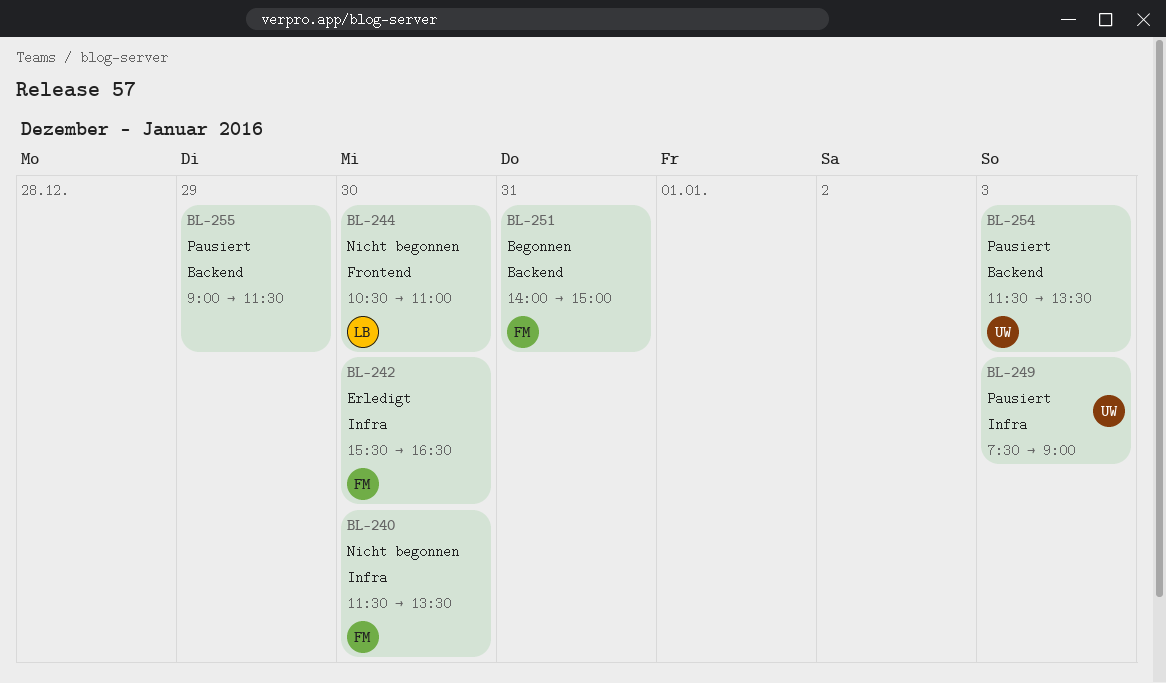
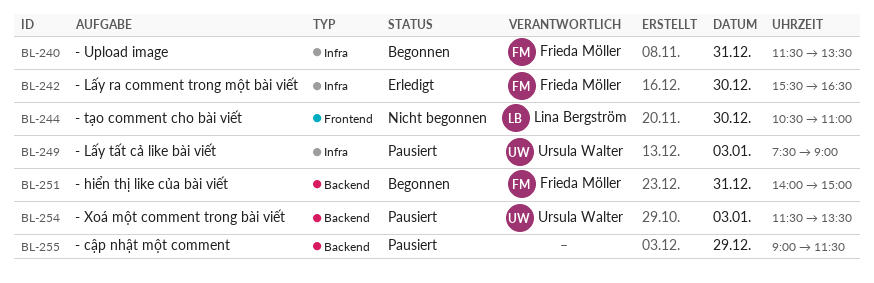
BL-240, status: Nicht begonnen -> Begonnen
BL-240, day: Dec 30 -> Dec 31

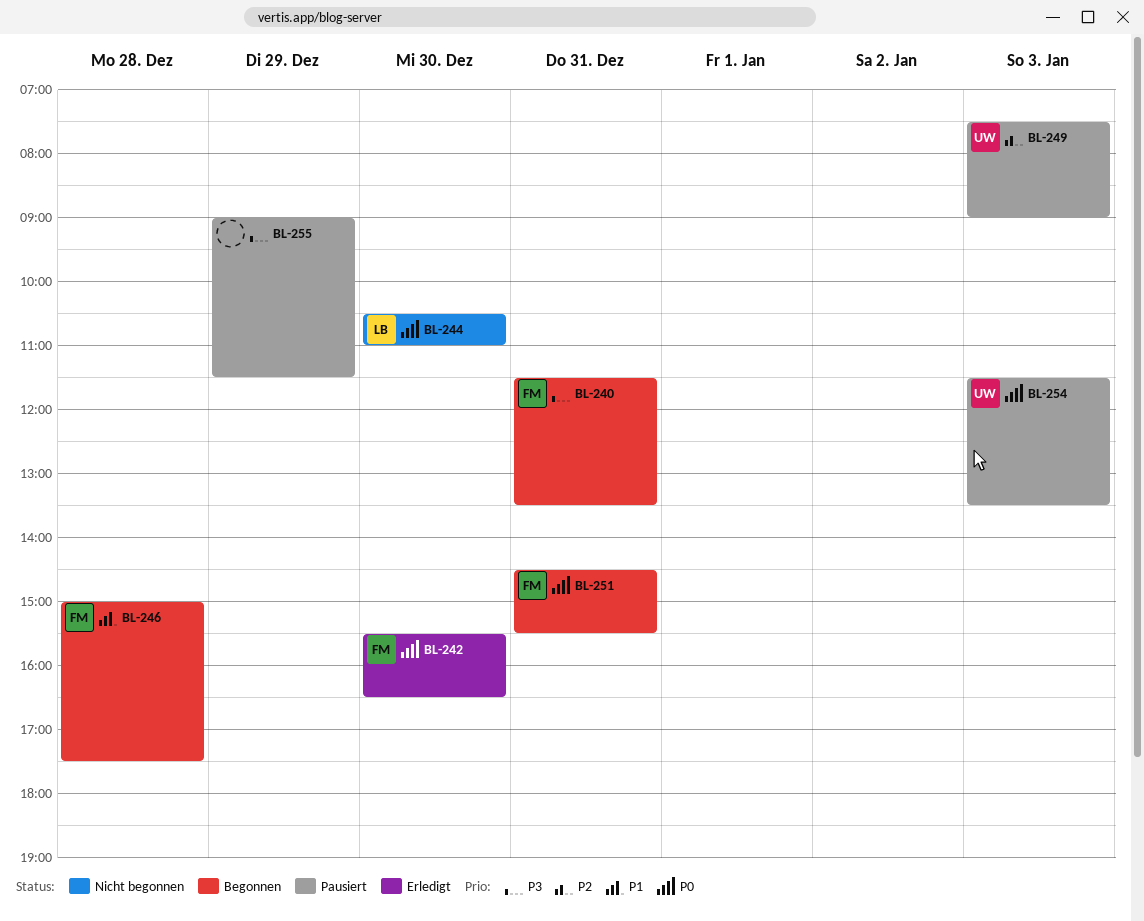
BL-246: none -> present
BL-251, begins: 14:00 -> 14:30
BL-251, ends: 15:00 -> 15:30

